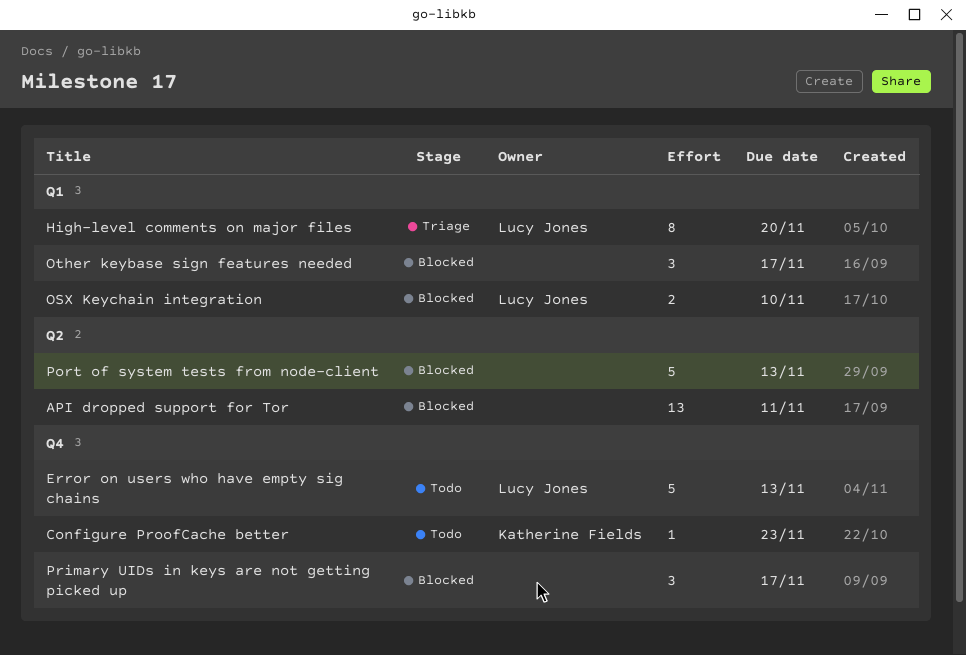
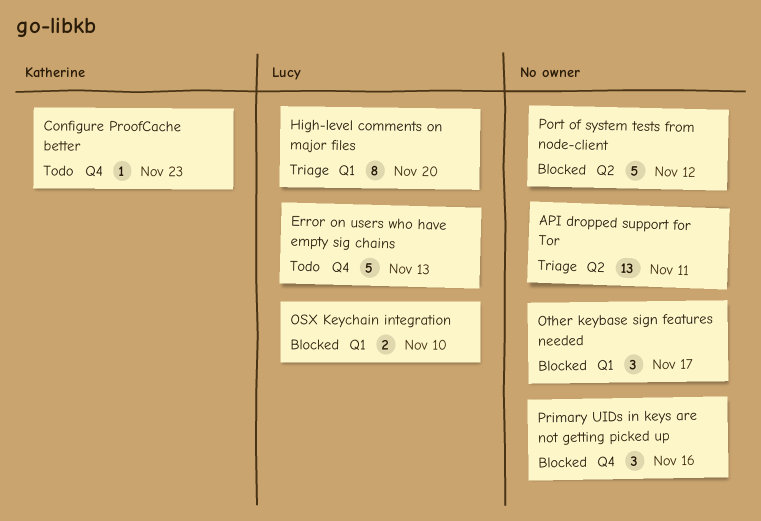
API dropped support for Tor, status: Blocked -> Triage
Port of system tests from node-client, due: Nov 13 -> Nov 12
Primary UIDs in keys are not getting picked up, due: Nov 17 -> Nov 16

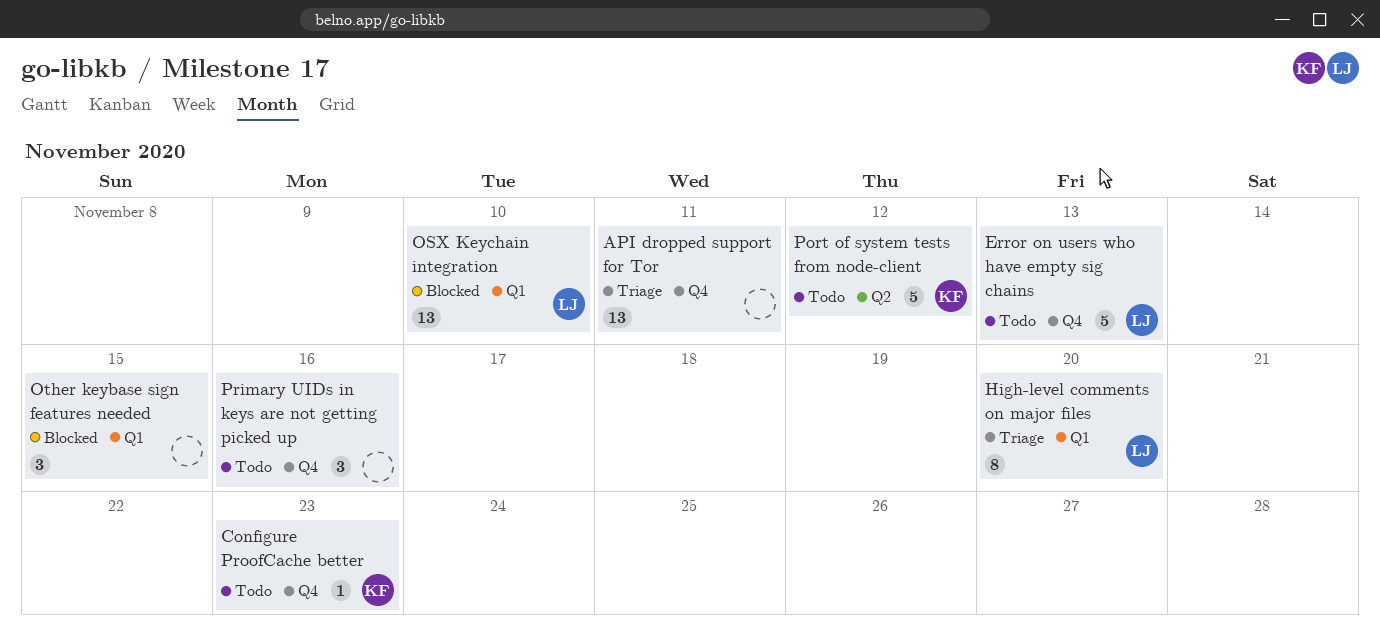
API dropped support for Tor, label: Q2 -> Q4
OSX Keychain integration, estimate: 2 -> 13
Other keybase sign features needed, due: Nov 17 -> Nov 15
Port of system tests from node-client, status: Blocked -> Todo
Port of system tests from node-client, owner: none -> Katherine
Primary UIDs in keys are not getting picked up, status: Blocked -> Todo

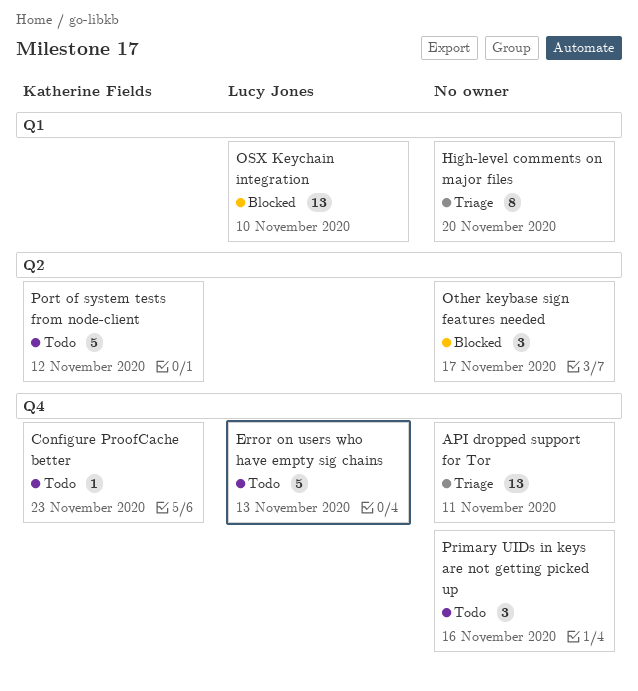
High-level comments on major files, owner: Lucy Jones -> none
Other keybase sign features needed, label: Q1 -> Q2
Other keybase sign features needed, due: Nov 15 -> Nov 17

